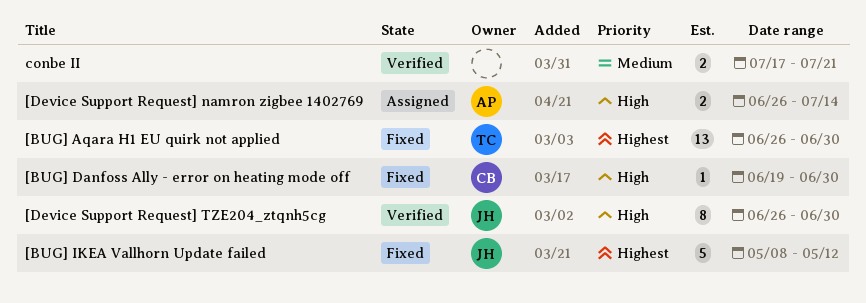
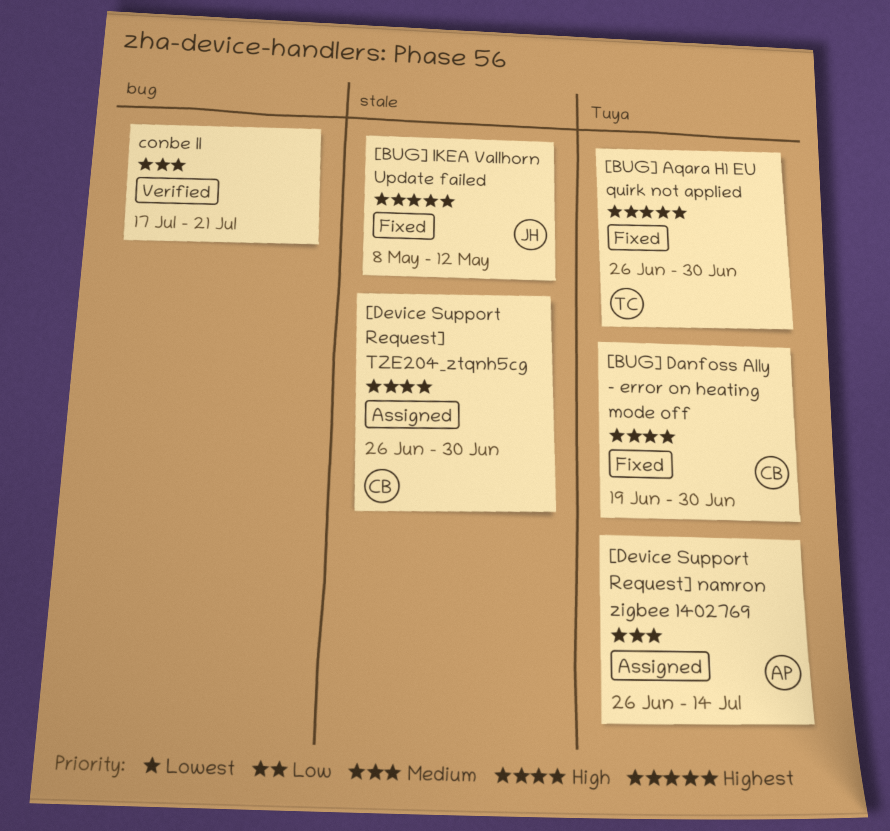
[Device Support Request] namron zigbee 1402769, priority: High -> Medium
[Device Support Request] TZE204_ztqnh5cg, status: Verified -> Assigned
[Device Support Request] TZE204_ztqnh5cg, owner: JH -> CB

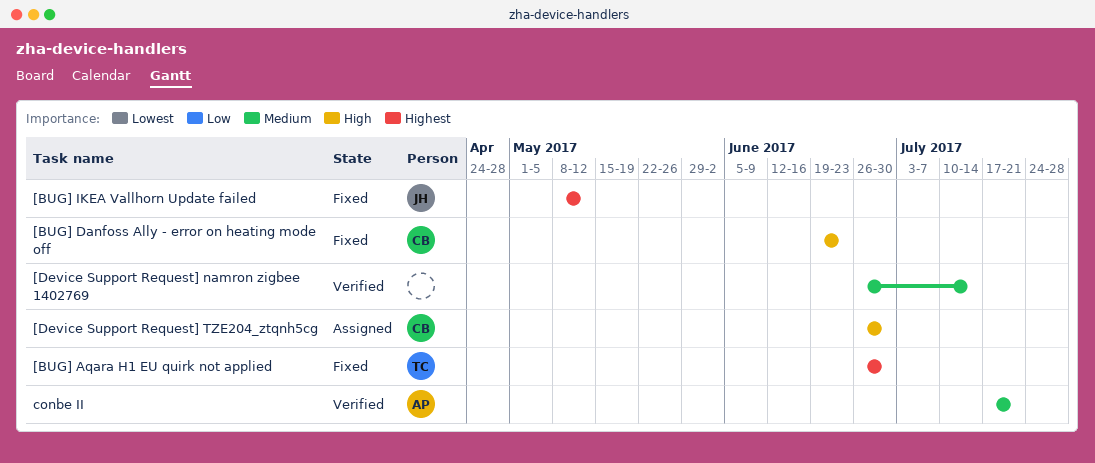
[BUG] Danfoss Ally - error on heating mode off, due: Jun 30 -> Jun 23
[Device Support Request] namron zigbee 1402769, status: Assigned -> Verified
[Device Support Request] namron zigbee 1402769, owner: AP -> none
conbe II, owner: none -> AP

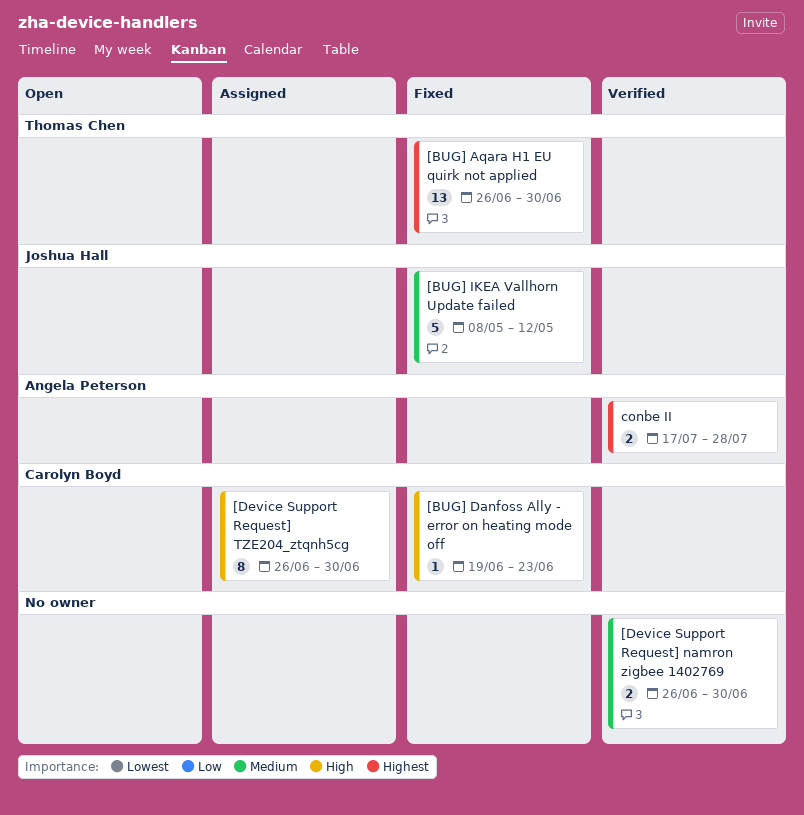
[BUG] IKEA Vallhorn Update failed, priority: Highest -> Medium
[Device Support Request] namron zigbee 1402769, due: Jul 14 -> Jun 30
conbe II, priority: Medium -> Highest
conbe II, due: Jul 21 -> Jul 28

